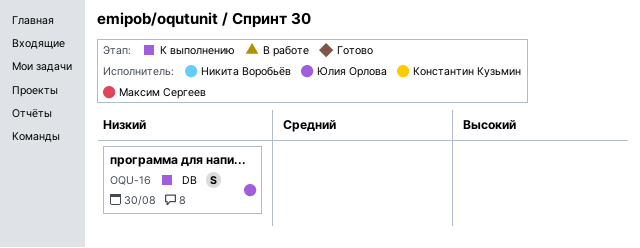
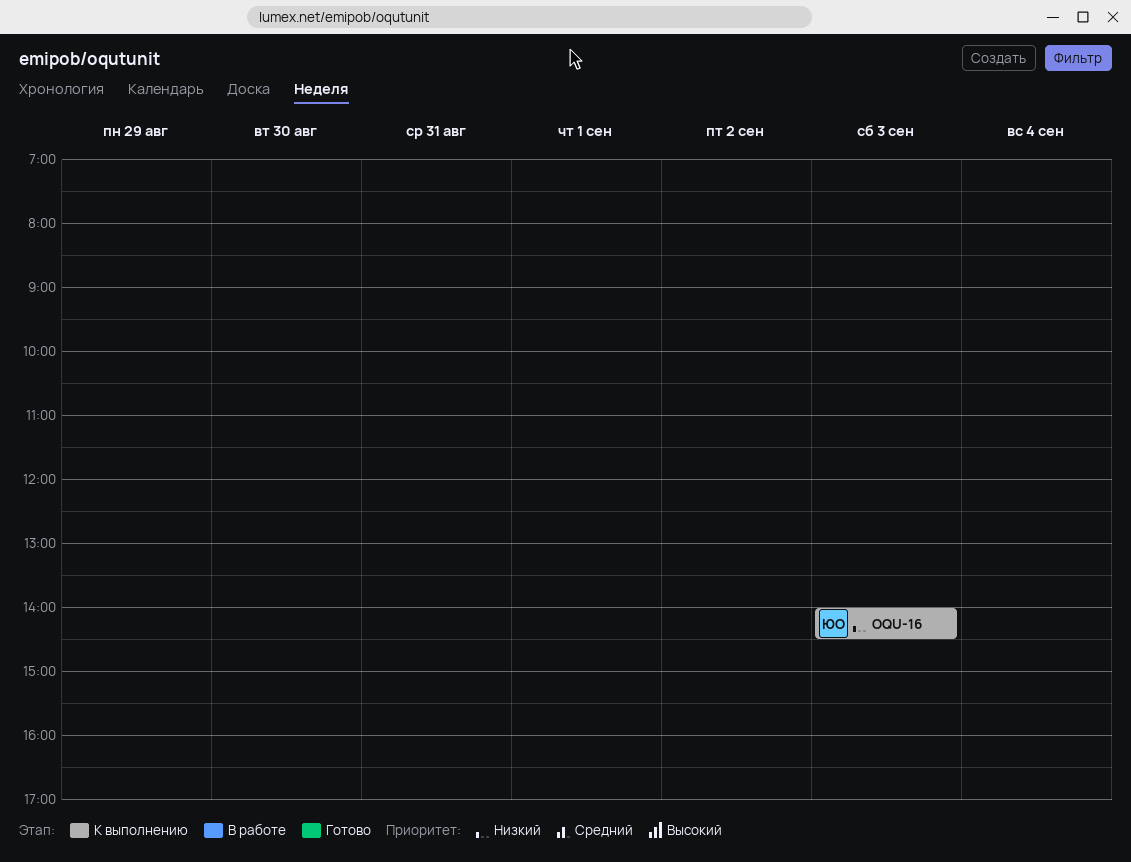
OQU-16, day: Aug 30 -> Sep 3

